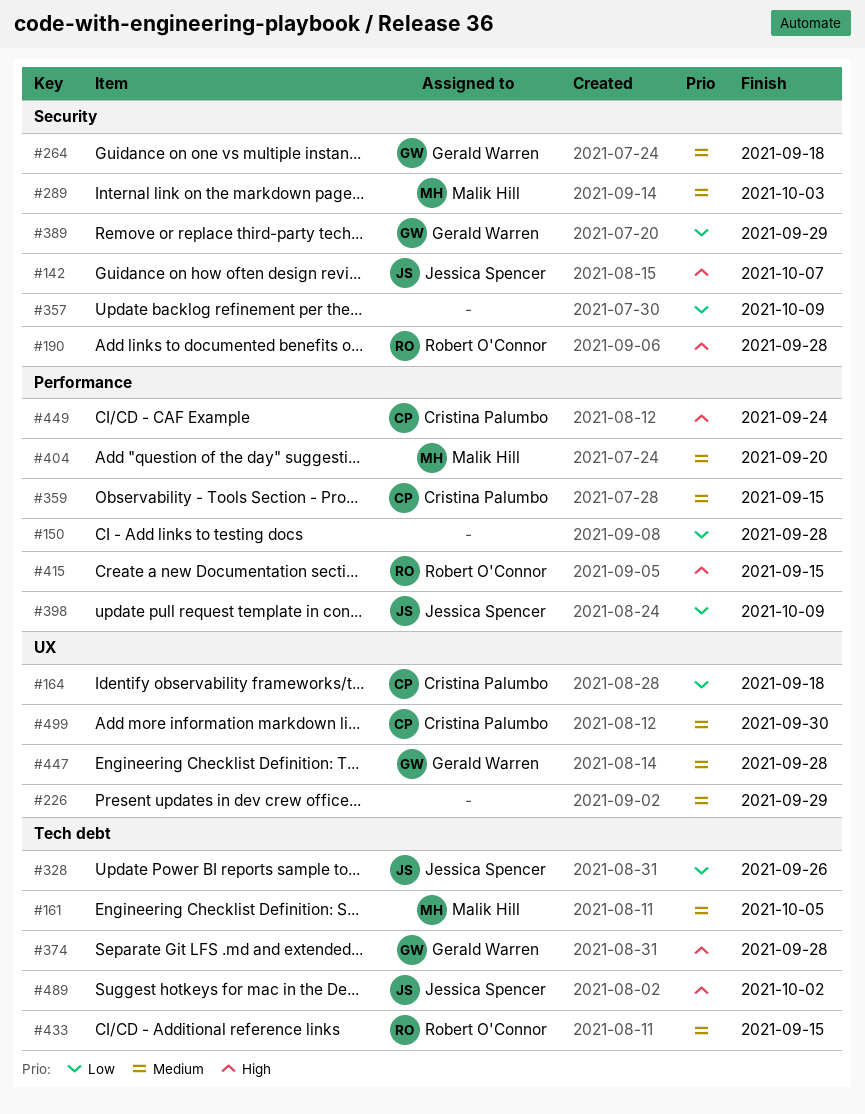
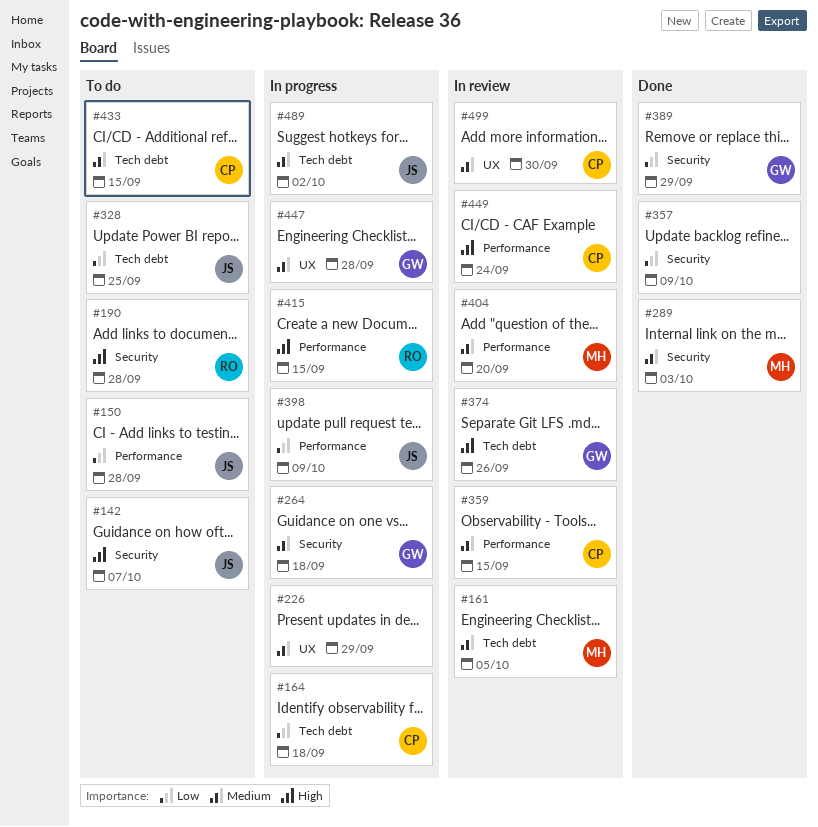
#150, owner: none -> Jessica Spencer
#164, label: UX -> Tech debt
#328, due: Sep 26 -> Sep 25
#374, due: Sep 28 -> Sep 26
#433, owner: Robert O'Connor -> Cristina Palumbo
#489, priority: High -> Medium

